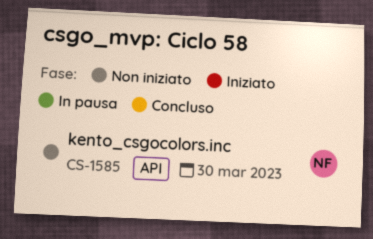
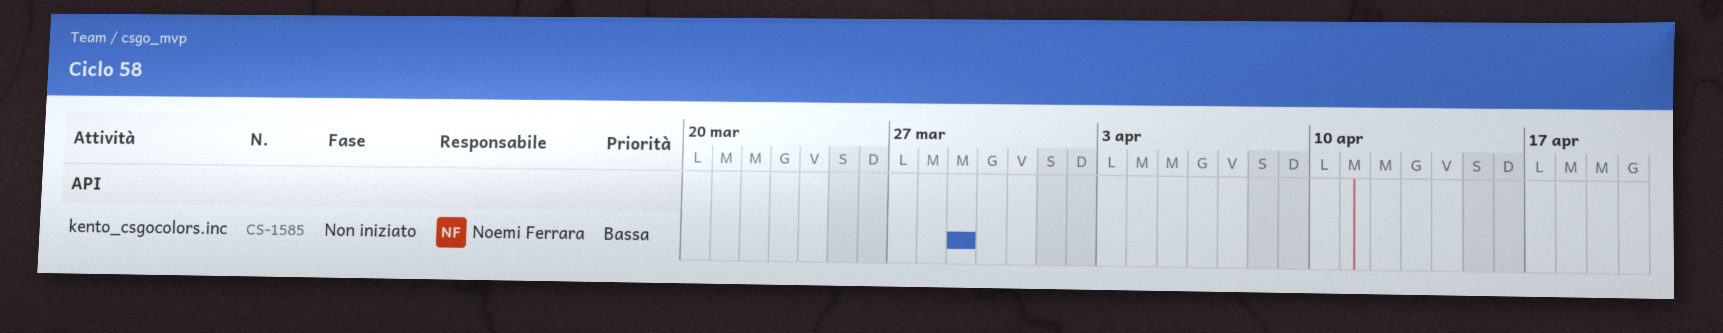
CS-1585, due: Mar 30 -> Mar 29

